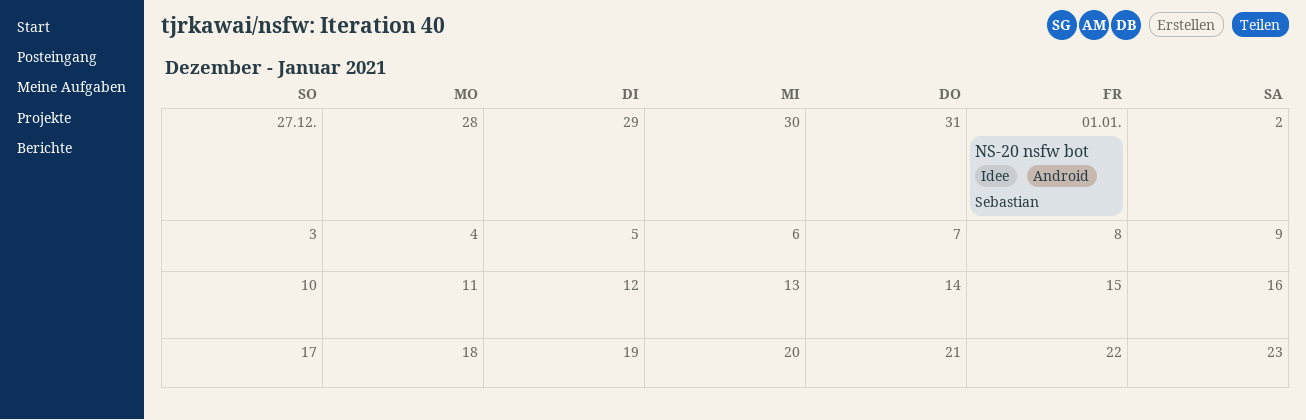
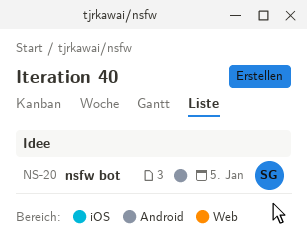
NS-20, due: Jan 1 -> Jan 5

